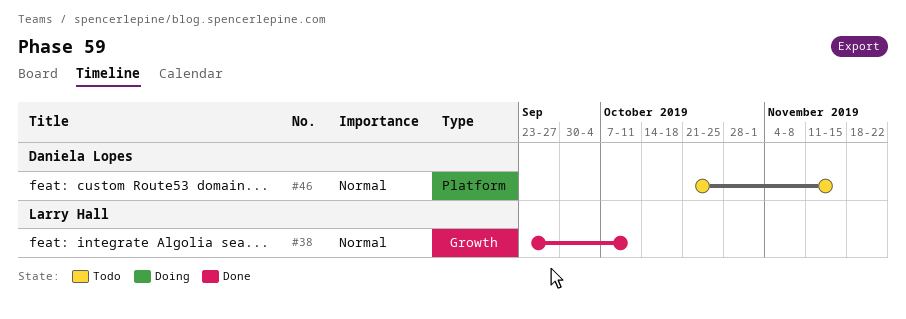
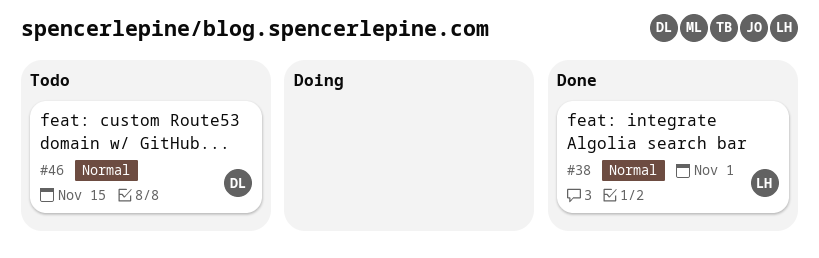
#38, due: Oct 11 -> Nov 1

